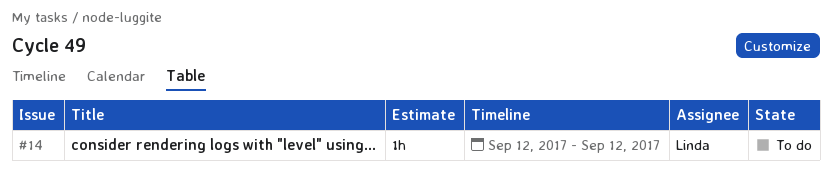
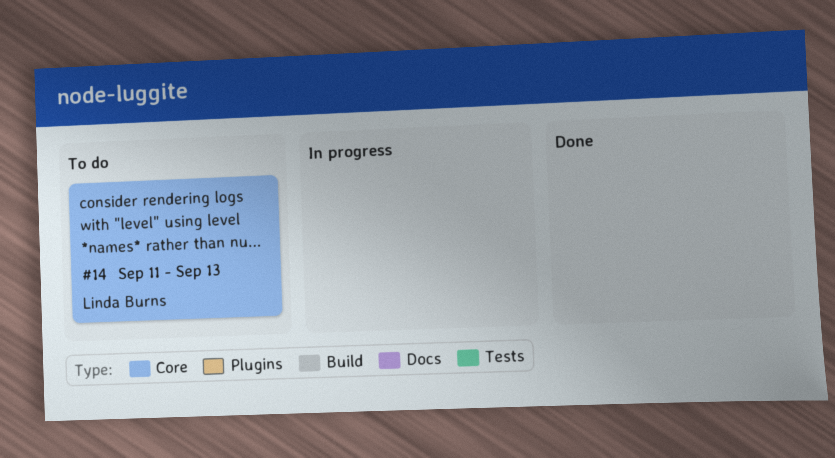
#14, start: Sep 12 -> Sep 11
#14, due: Sep 12 -> Sep 13

